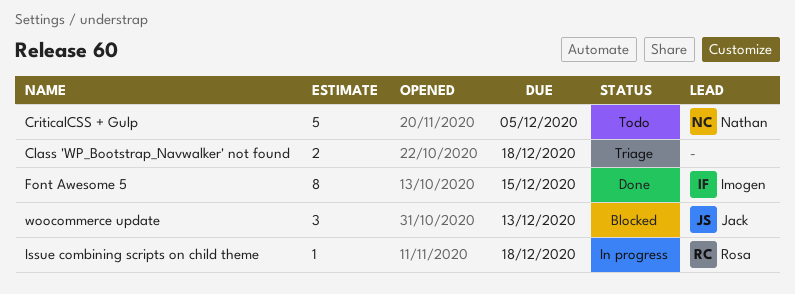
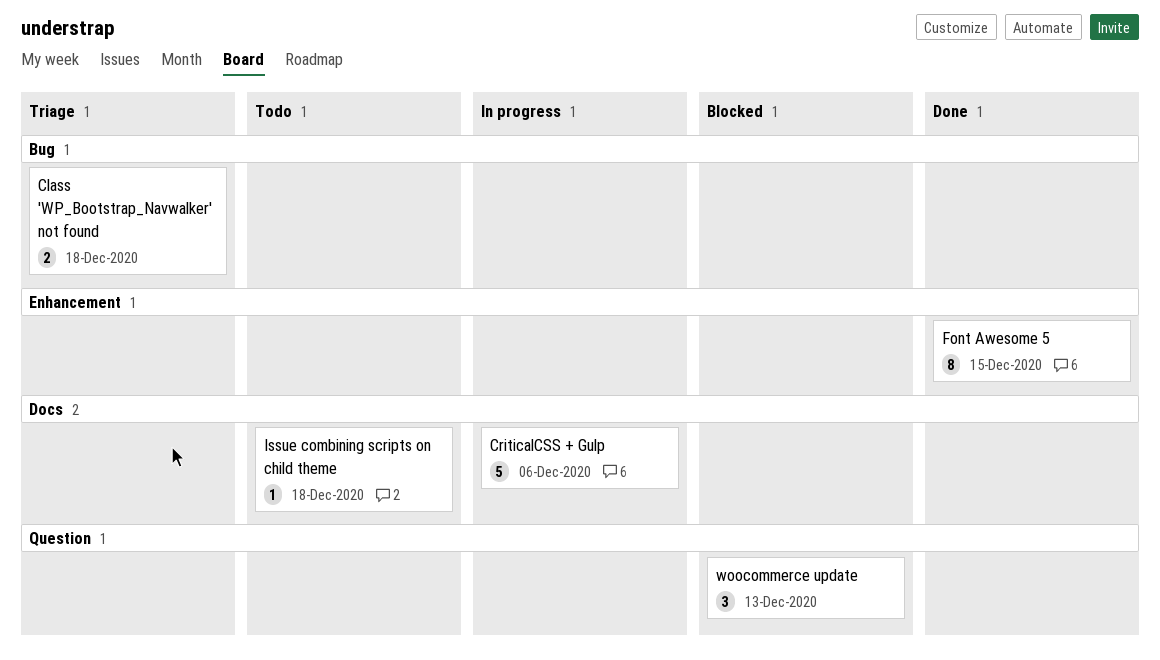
CriticalCSS + Gulp, status: Todo -> In progress
CriticalCSS + Gulp, due: Dec 5 -> Dec 6
Issue combining scripts on child theme, status: In progress -> Todo

